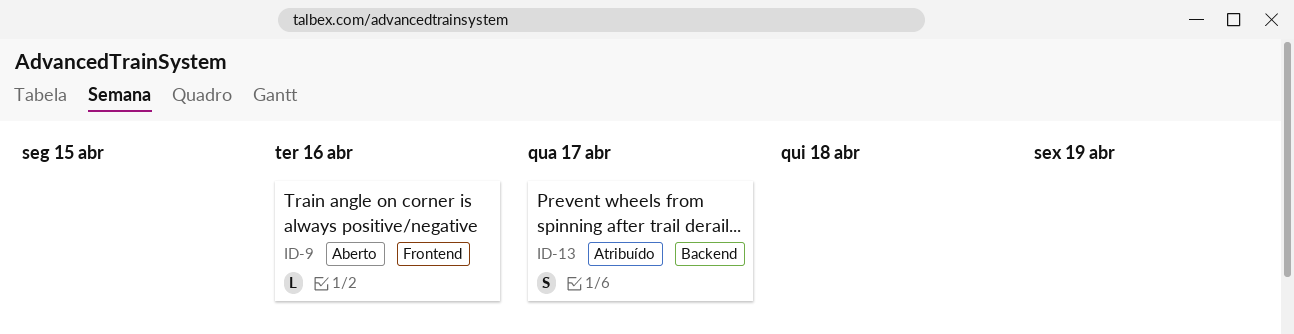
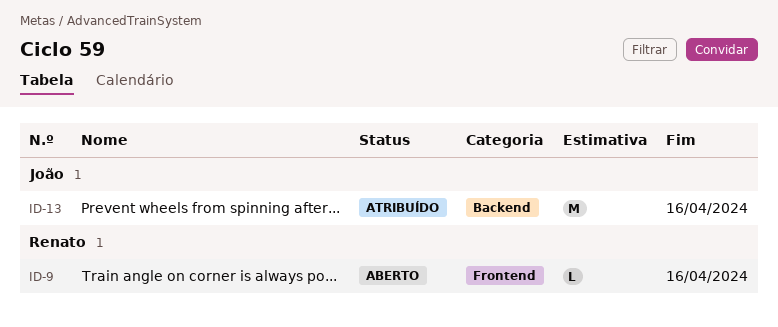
ID-13, estimate: S -> M
ID-13, due: Apr 17 -> Apr 16

